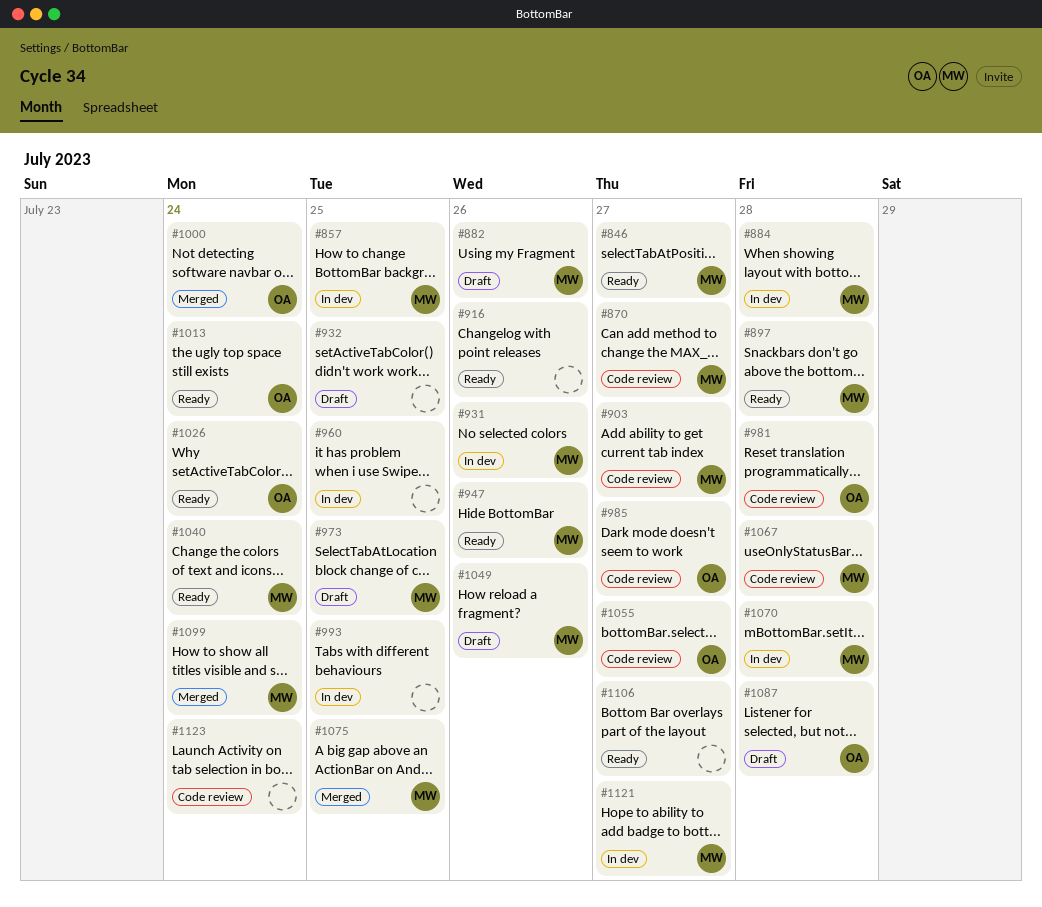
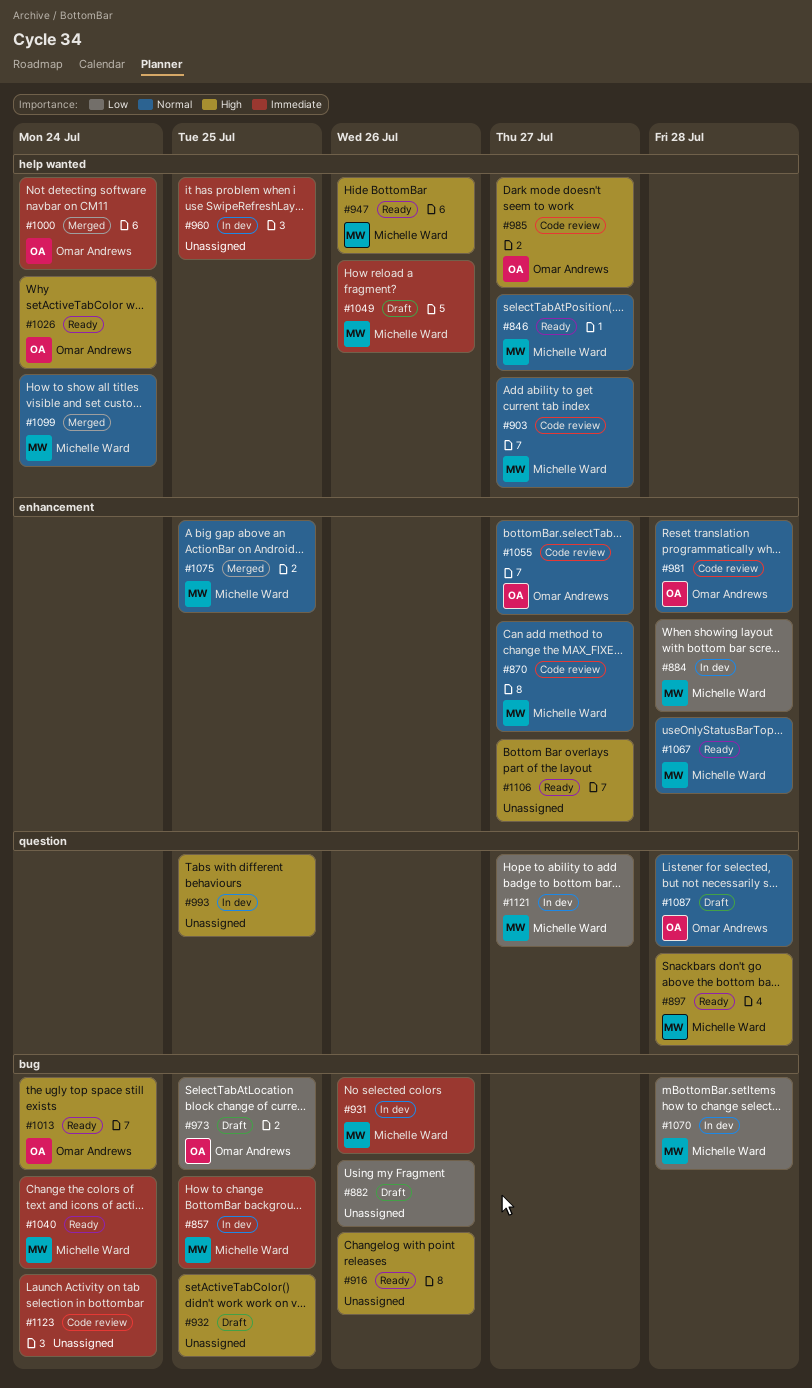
#882, owner: Michelle Ward -> none
#973, owner: Michelle Ward -> Omar Andrews
#1067, status: Code review -> Ready

